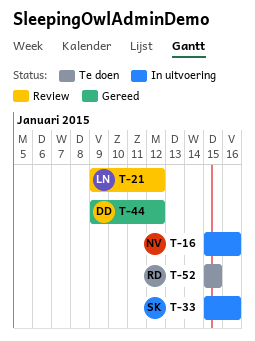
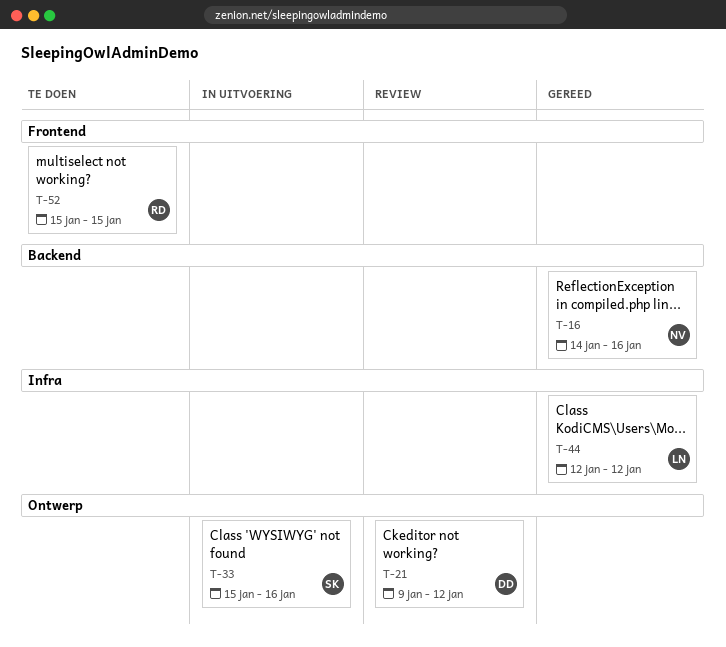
T-16, status: In uitvoering -> Gereed
T-16, start: Jan 15 -> Jan 14
T-21, owner: LN -> DD
T-44, owner: DD -> LN
T-44, start: Jan 9 -> Jan 12

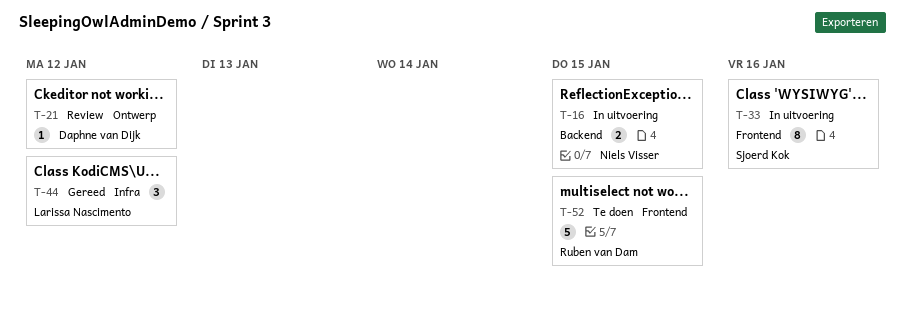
T-16, status: Gereed -> In uitvoering
T-16, due: Jan 16 -> Jan 15
T-33, label: Ontwerp -> Frontend

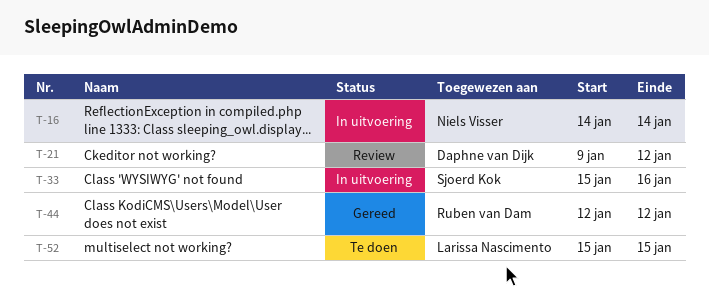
T-16, due: Jan 15 -> Jan 14
T-44, owner: Larissa Nascimento -> Ruben van Dam
T-52, owner: Ruben van Dam -> Larissa Nascimento

